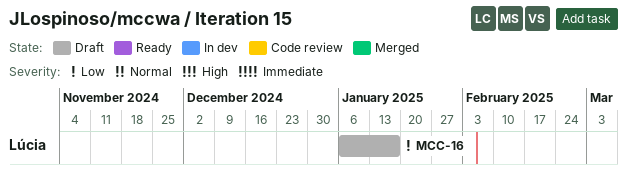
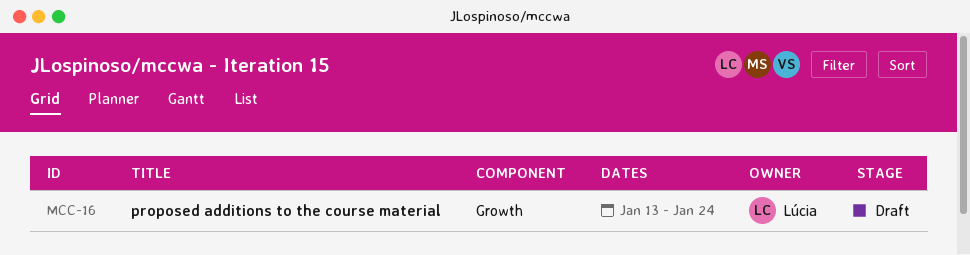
MCC-16, start: Jan 6 -> Jan 13
MCC-16, due: Jan 17 -> Jan 24

